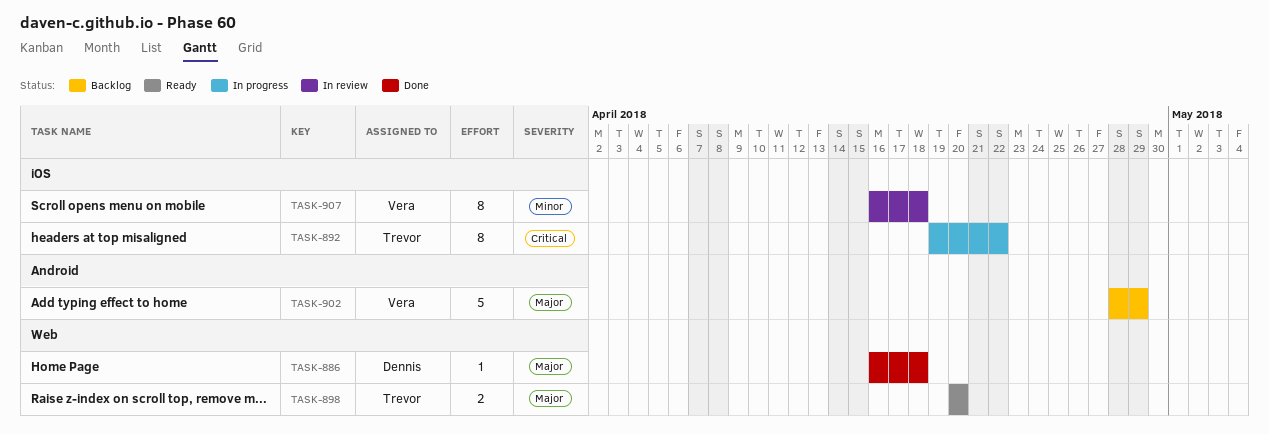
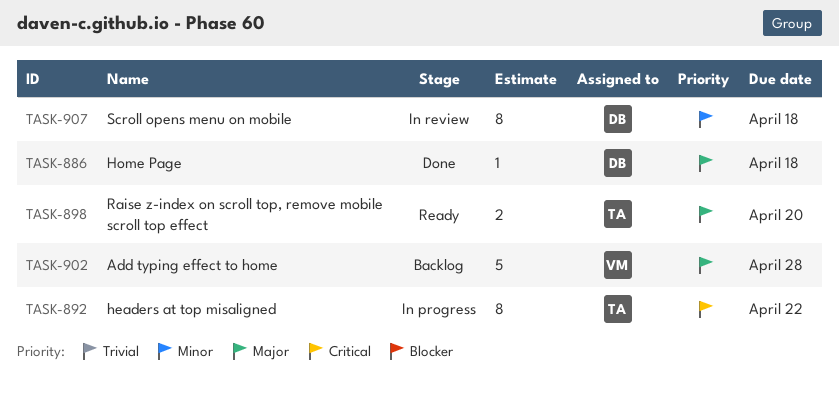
TASK-902, due: Apr 29 -> Apr 28
TASK-907, owner: Vera -> Dennis

